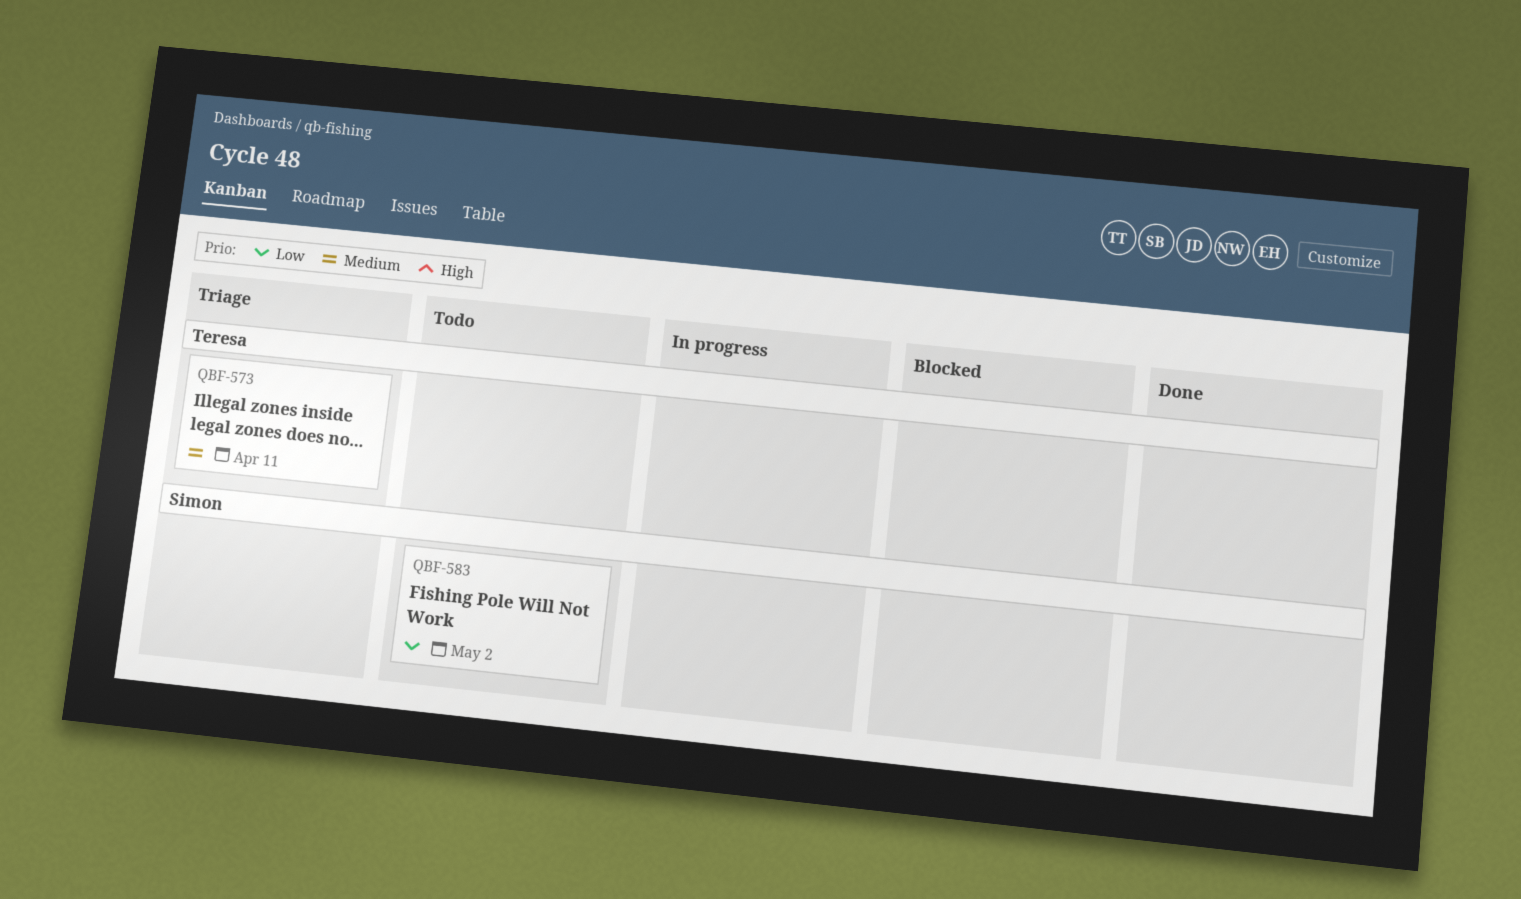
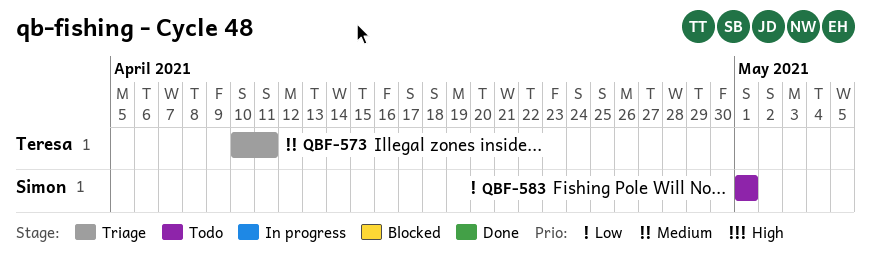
QBF-583, due: May 2 -> May 1

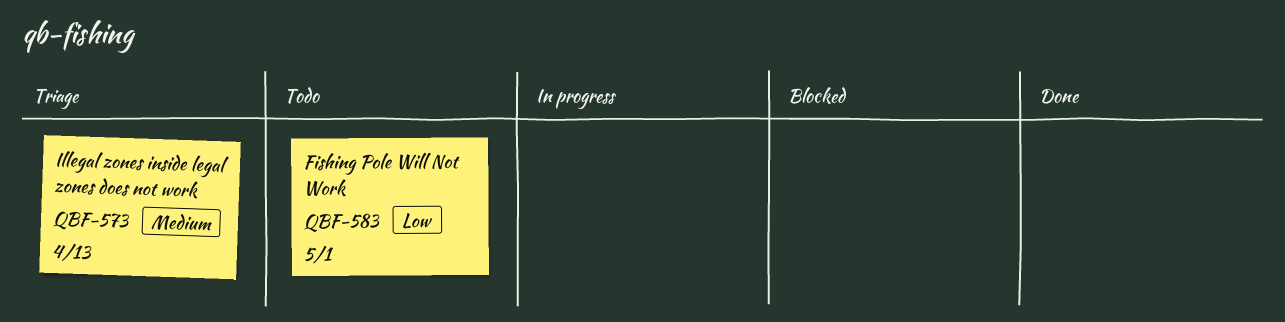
QBF-573, due: Apr 11 -> Apr 13

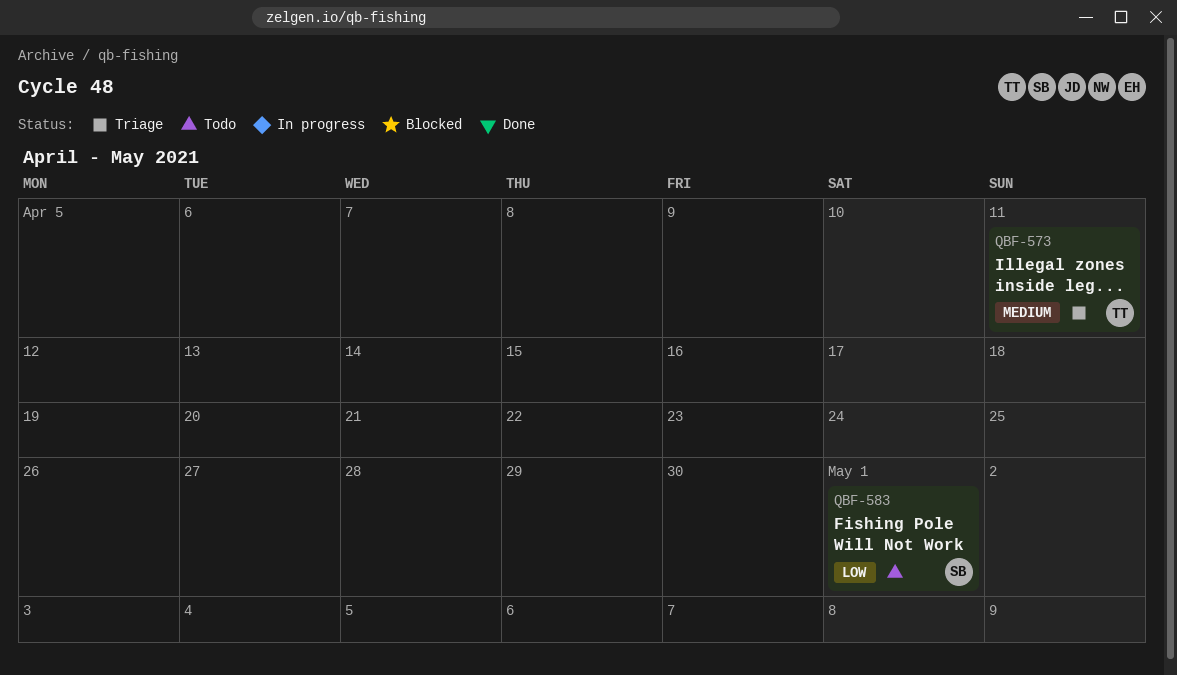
QBF-573, due: Apr 13 -> Apr 11

